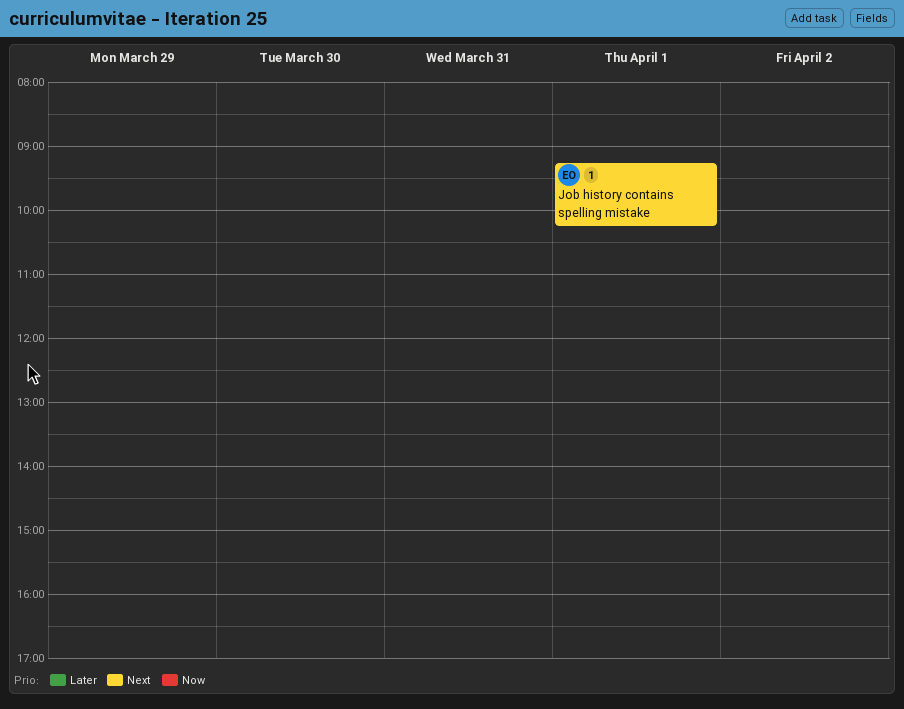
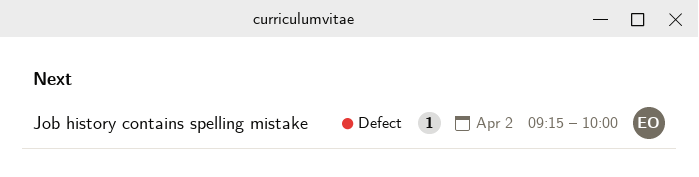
Job history contains spelling mistake, day: Apr 1 -> Apr 2
Job history contains spelling mistake, ends: 10:15 -> 10:00

